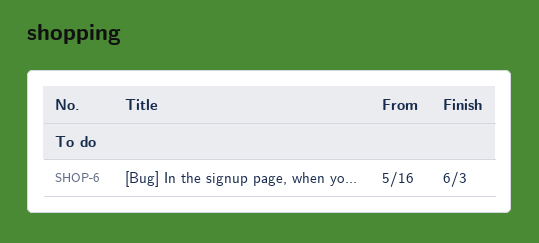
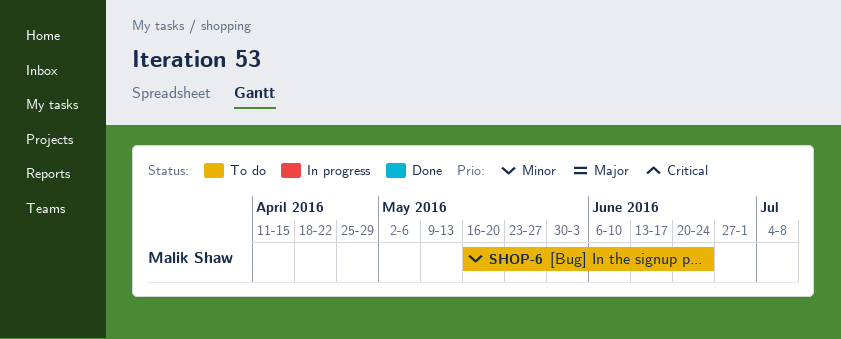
SHOP-6, due: Jun 3 -> Jun 24

